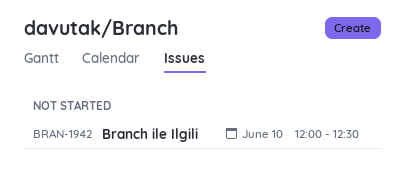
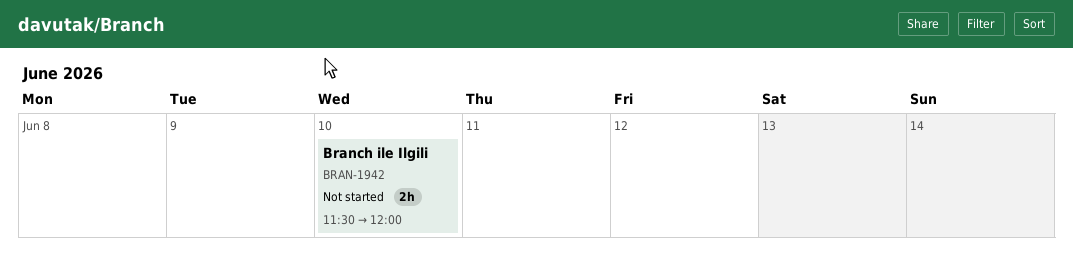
BRAN-1942, begins: 12:00 -> 11:30
BRAN-1942, ends: 12:30 -> 12:00

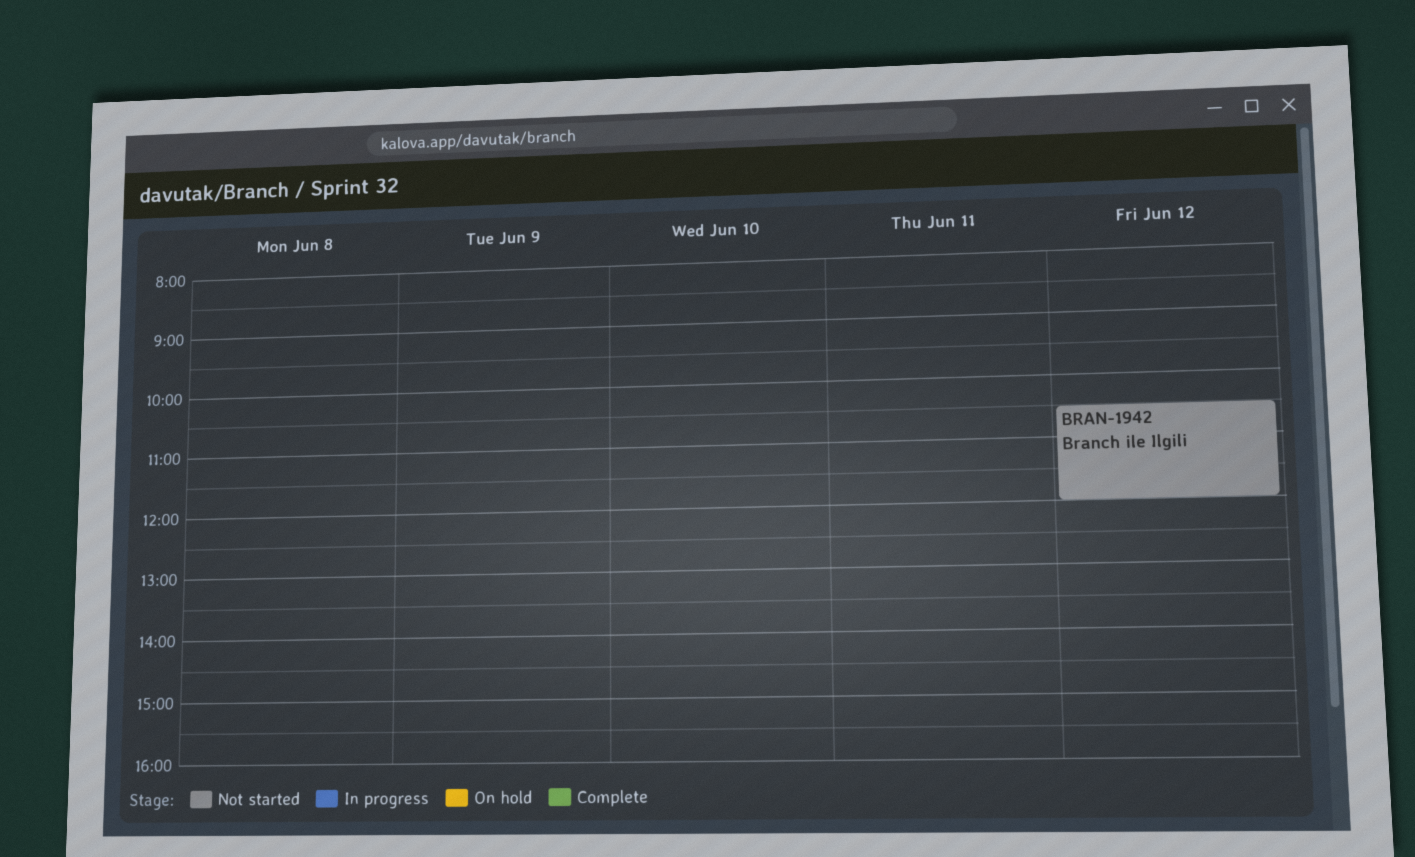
BRAN-1942, day: Jun 10 -> Jun 12
BRAN-1942, begins: 11:30 -> 10:30

